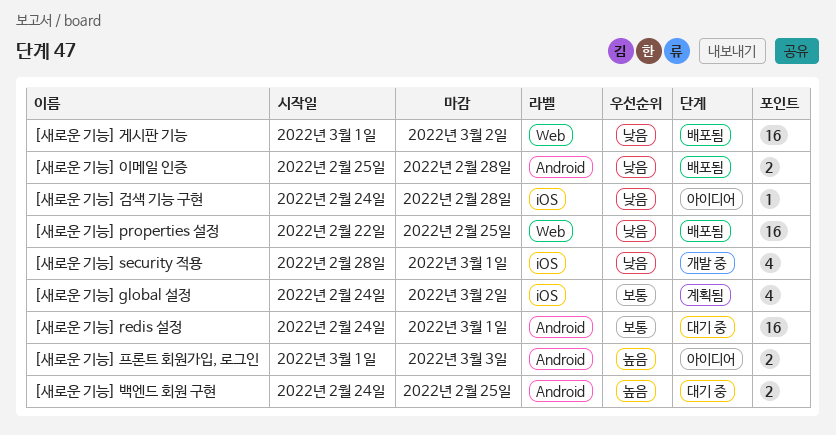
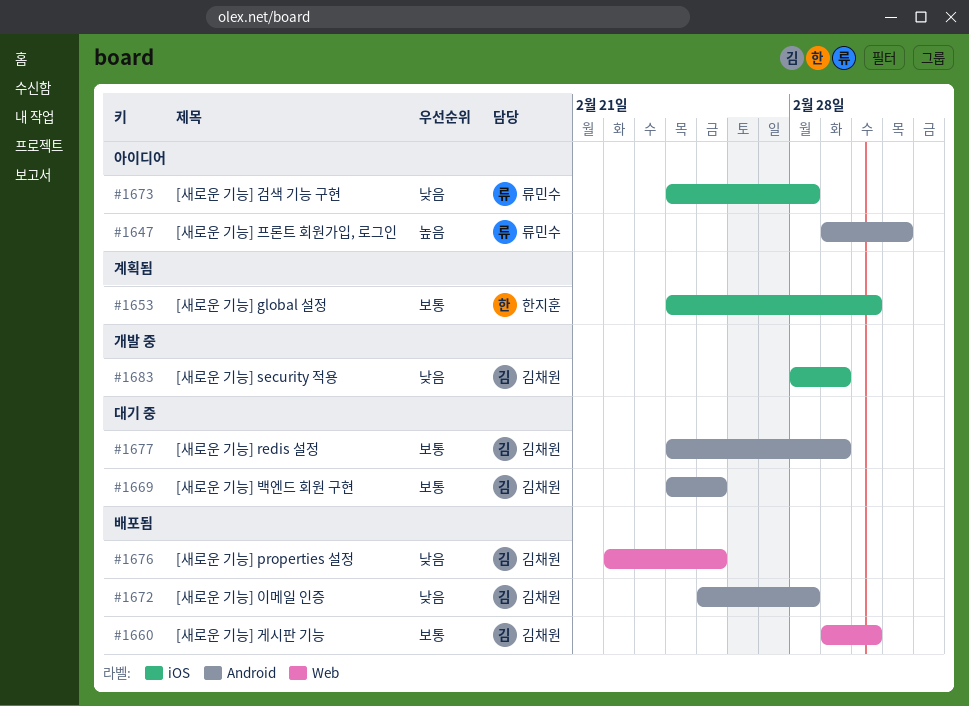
[새로운 기능] 게시판 기능, priority: 낮음 -> 보통
[새로운 기능] 백엔드 회원 구현, priority: 높음 -> 보통

